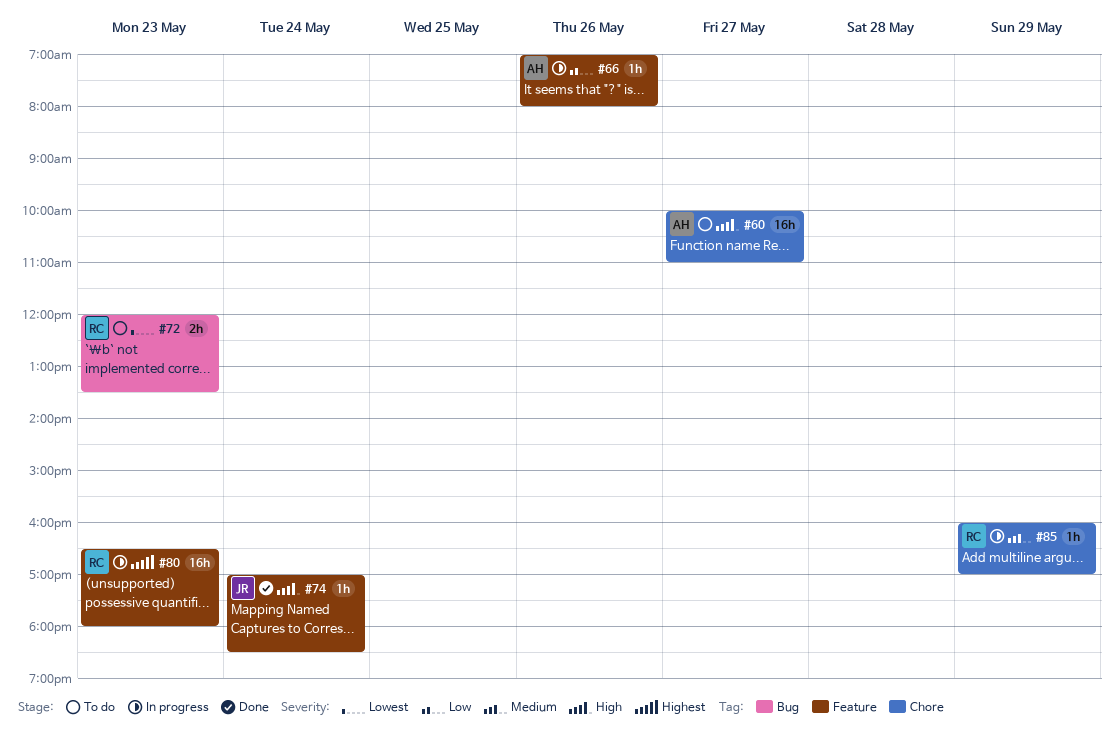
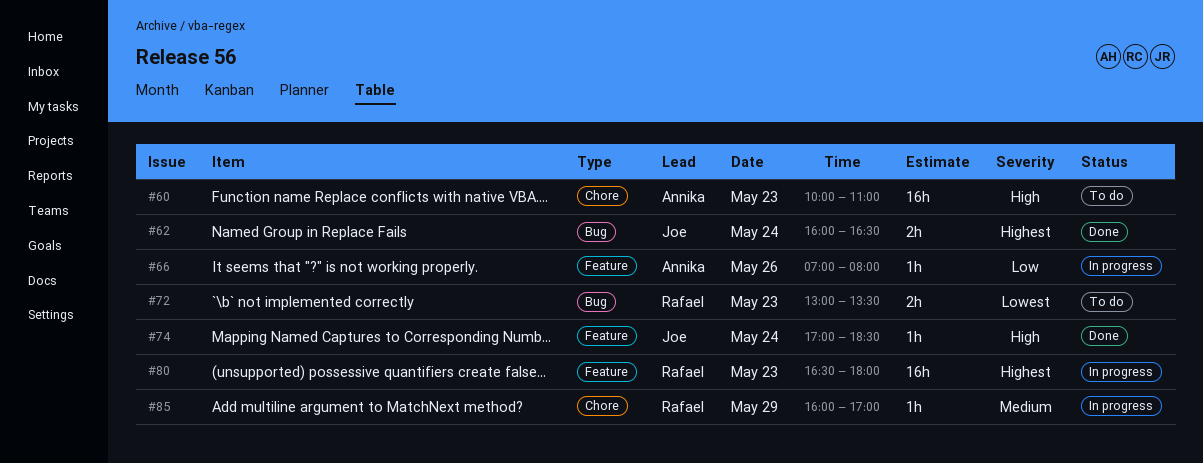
#60, day: May 27 -> May 23
#62: none -> present
#72, begins: 12:00 -> 13:00

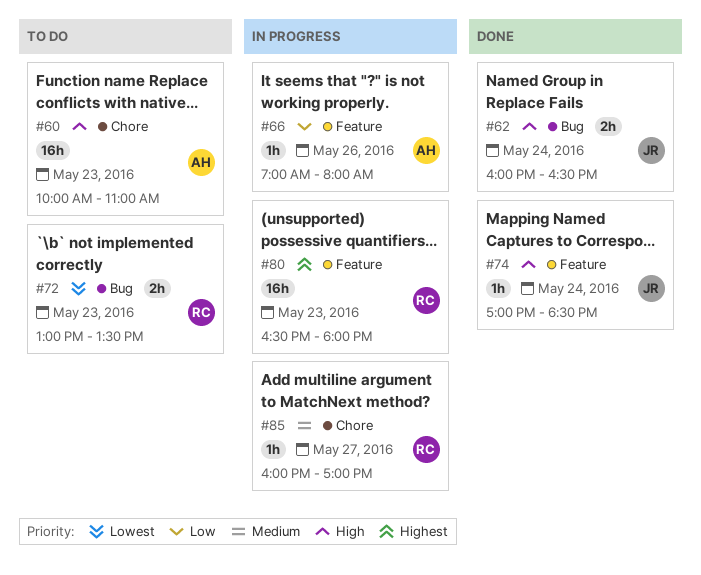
#62, priority: Highest -> High
#85, day: May 29 -> May 27

